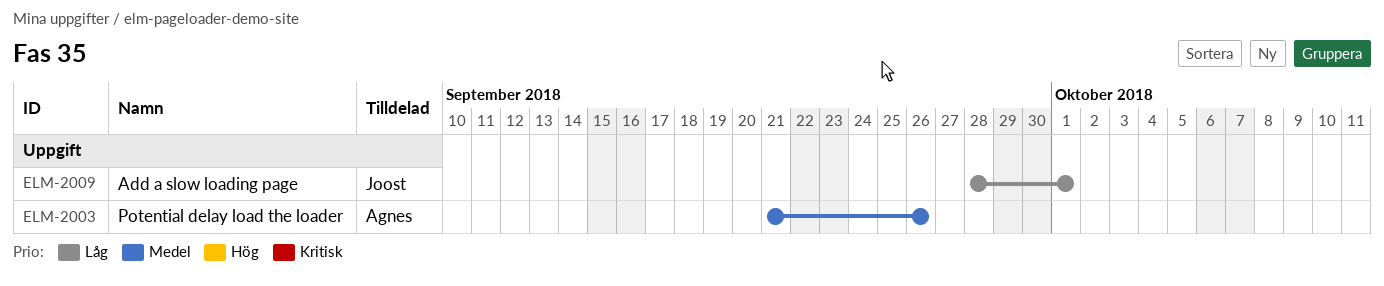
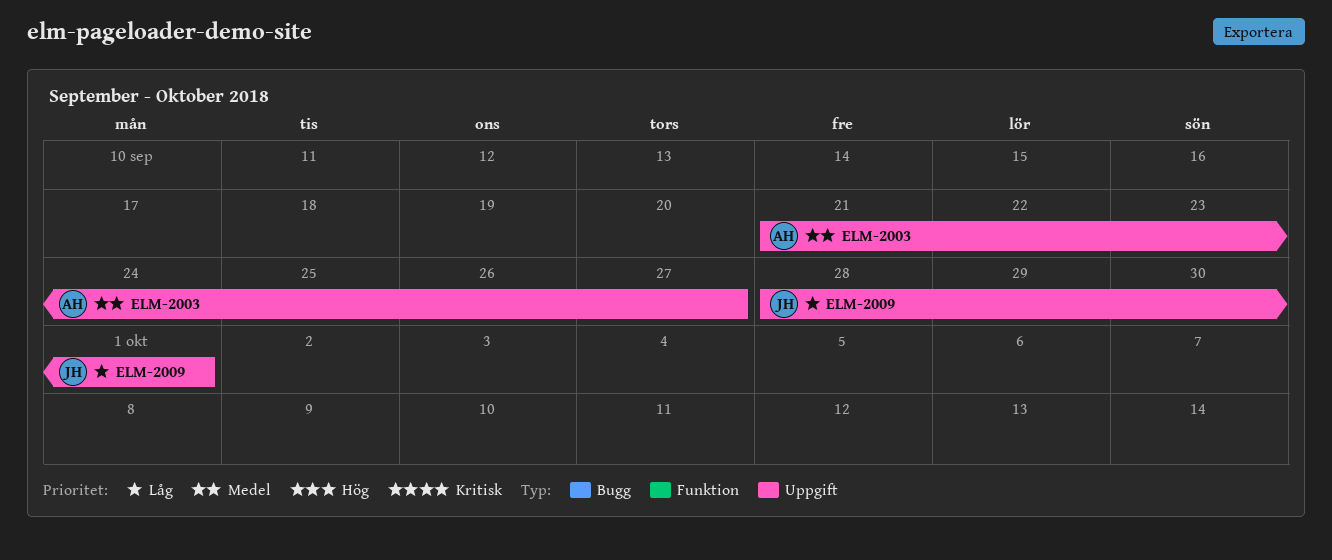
ELM-2003, due: Sep 26 -> Sep 27

